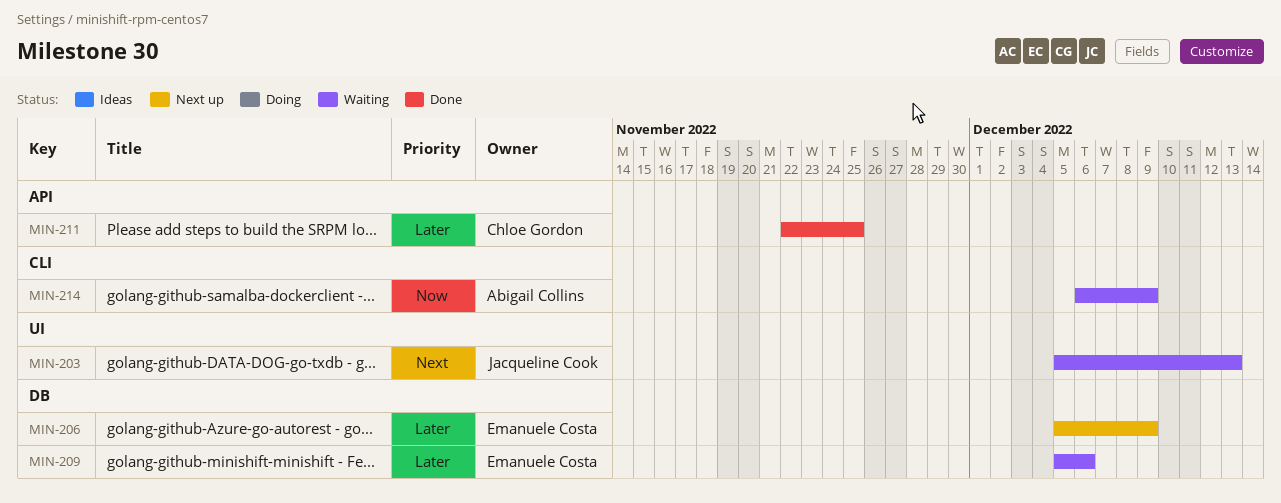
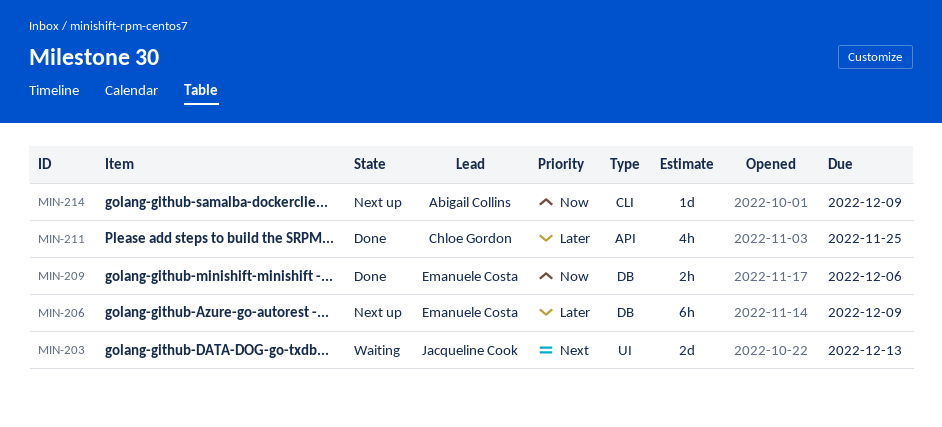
MIN-209, status: Waiting -> Done
MIN-209, priority: Later -> Now
MIN-214, status: Waiting -> Next up

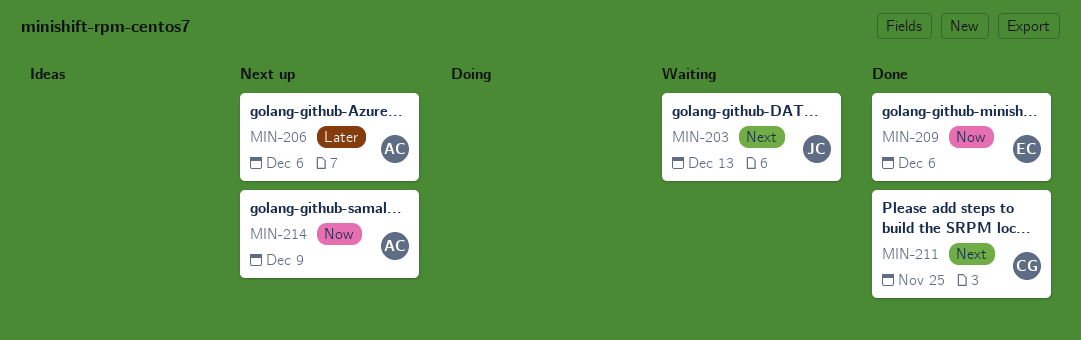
MIN-206, owner: Emanuele Costa -> Abigail Collins
MIN-206, due: Dec 9 -> Dec 6
MIN-211, priority: Later -> Next

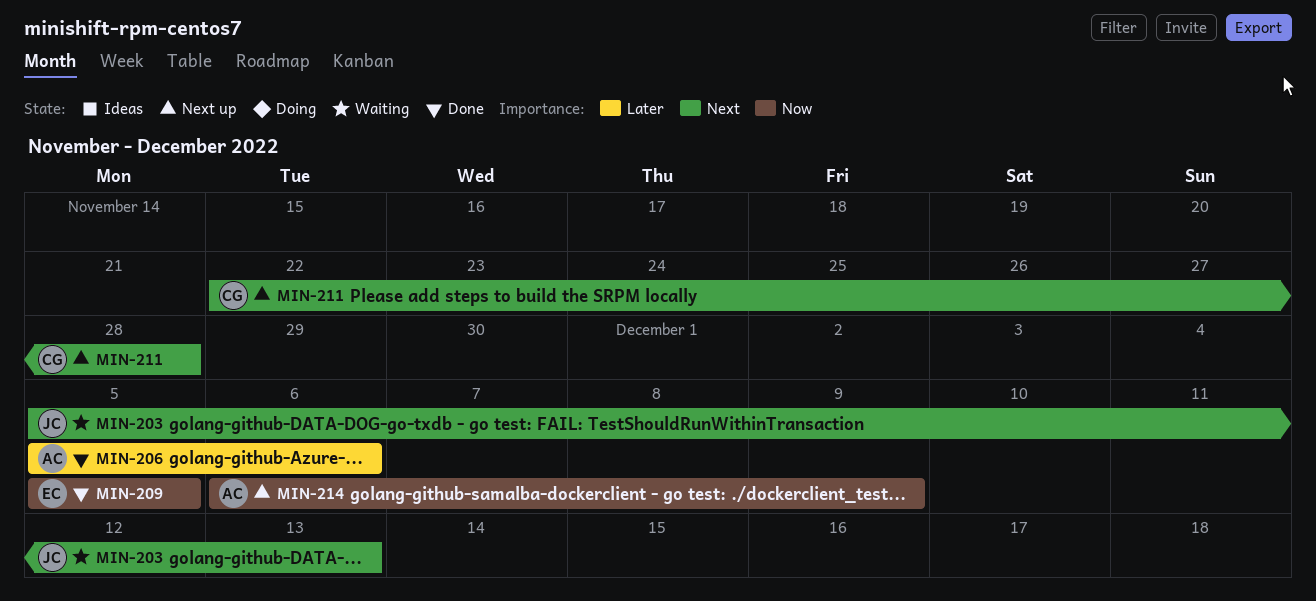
MIN-206, status: Next up -> Done
MIN-209, due: Dec 6 -> Dec 5
MIN-211, status: Done -> Next up
MIN-211, due: Nov 25 -> Nov 28

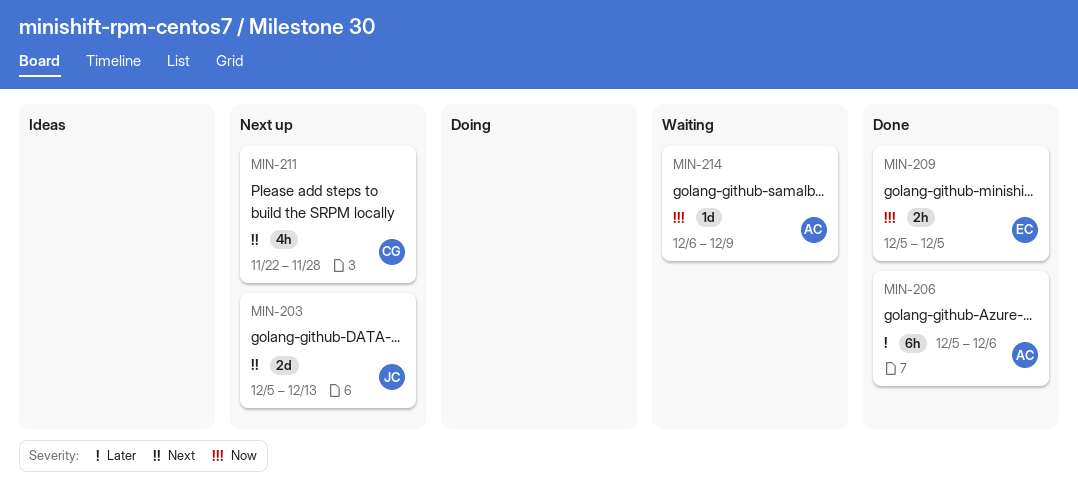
MIN-203, status: Waiting -> Next up
MIN-214, status: Next up -> Waiting

